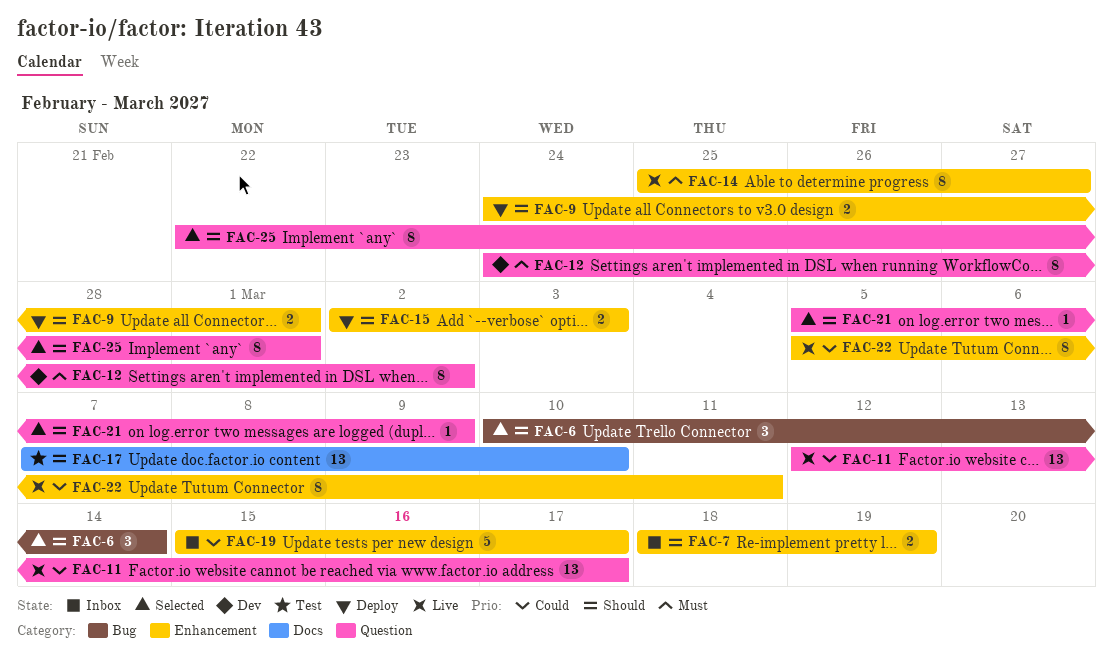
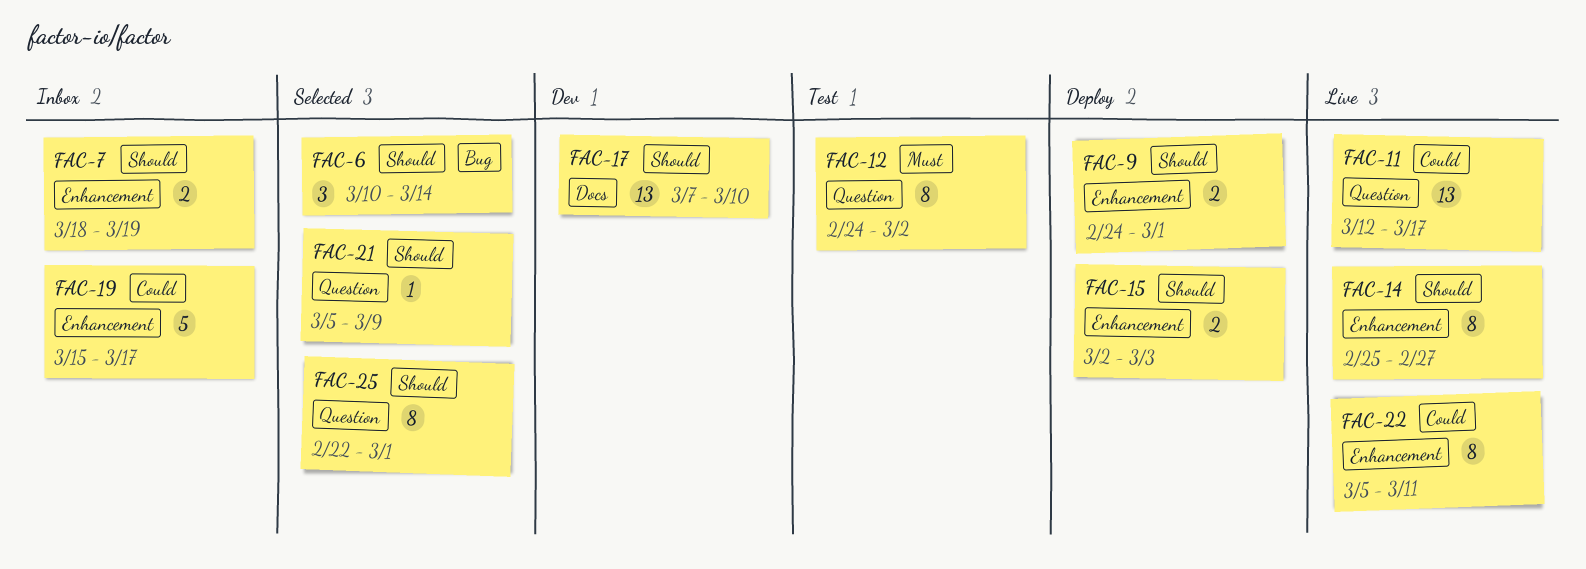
FAC-12, status: Dev -> Test
FAC-14, priority: Must -> Should
FAC-17, status: Test -> Dev

